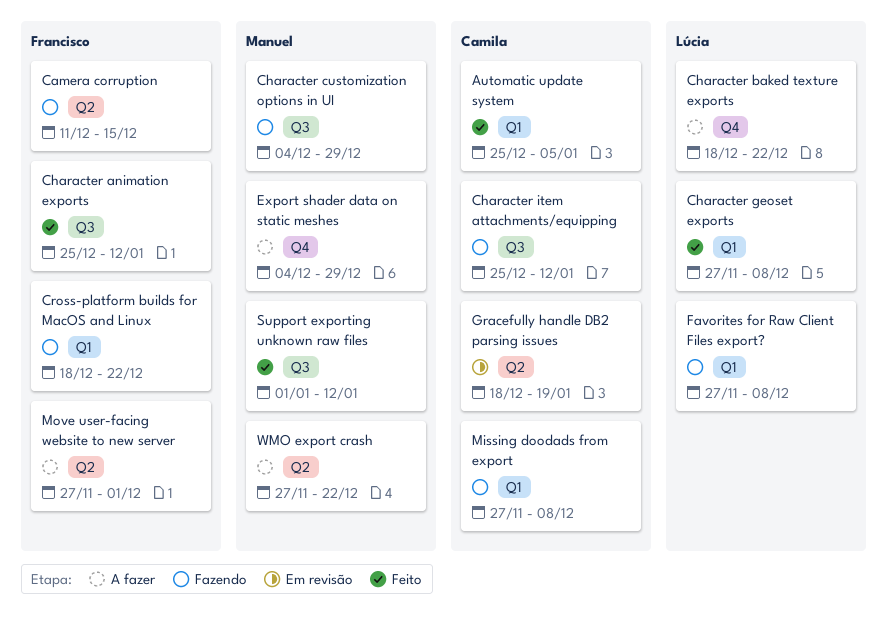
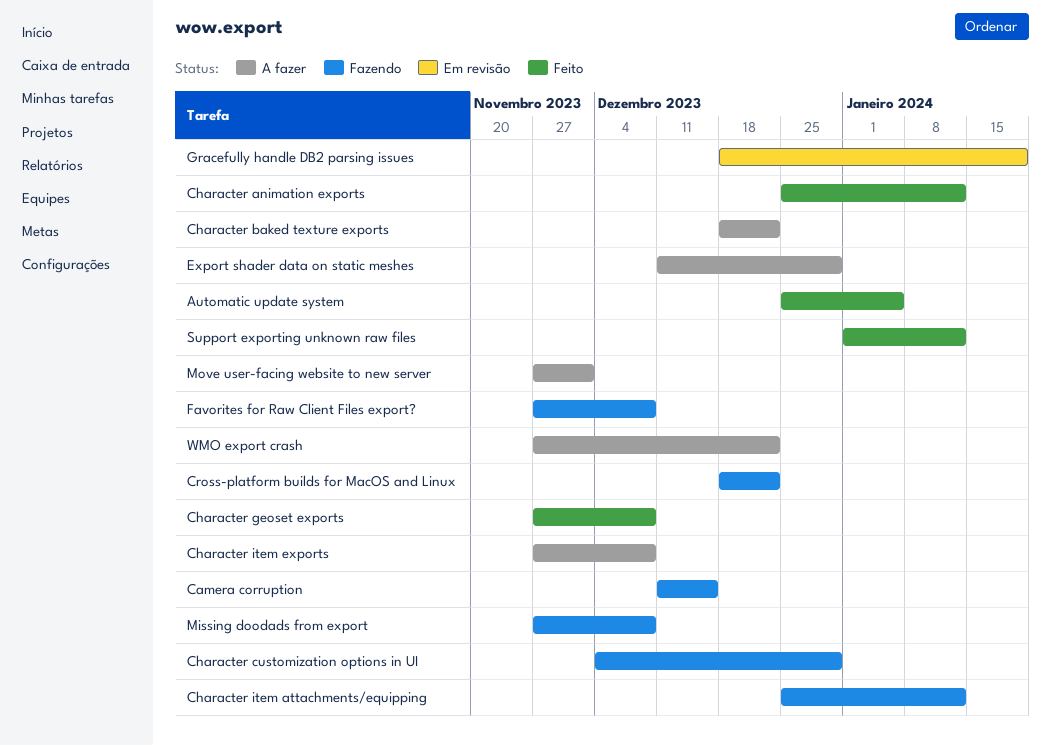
Character item exports: none -> present
Export shader data on static meshes, start: Dec 4 -> Dec 11

